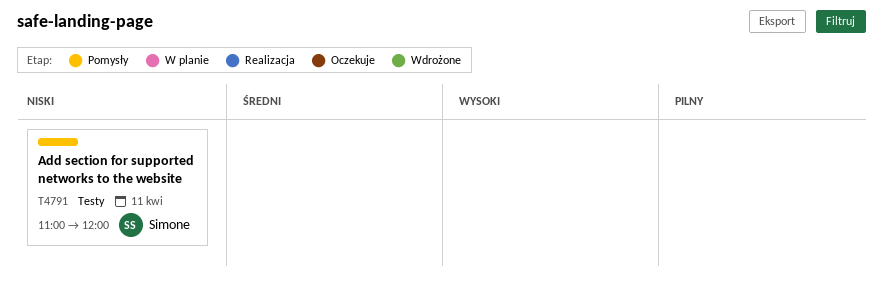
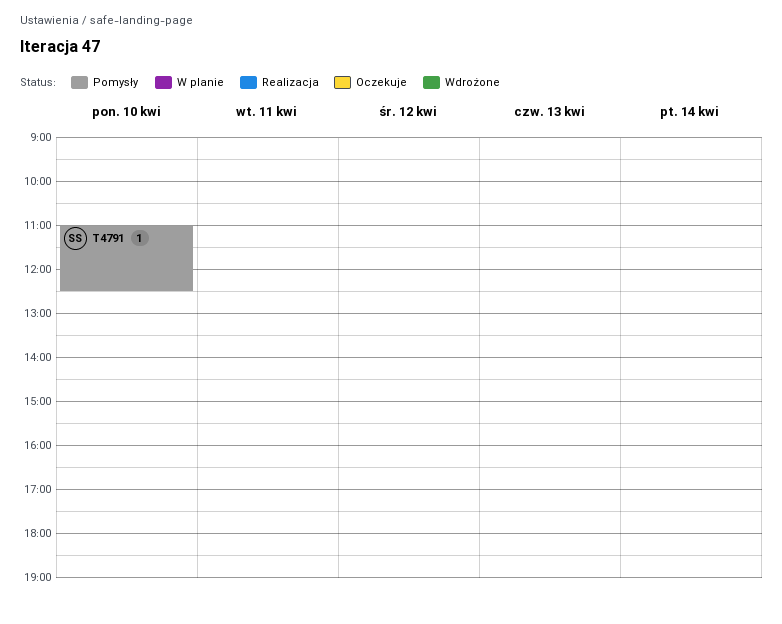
T4791, day: Apr 11 -> Apr 10
T4791, ends: 12:00 -> 12:30

